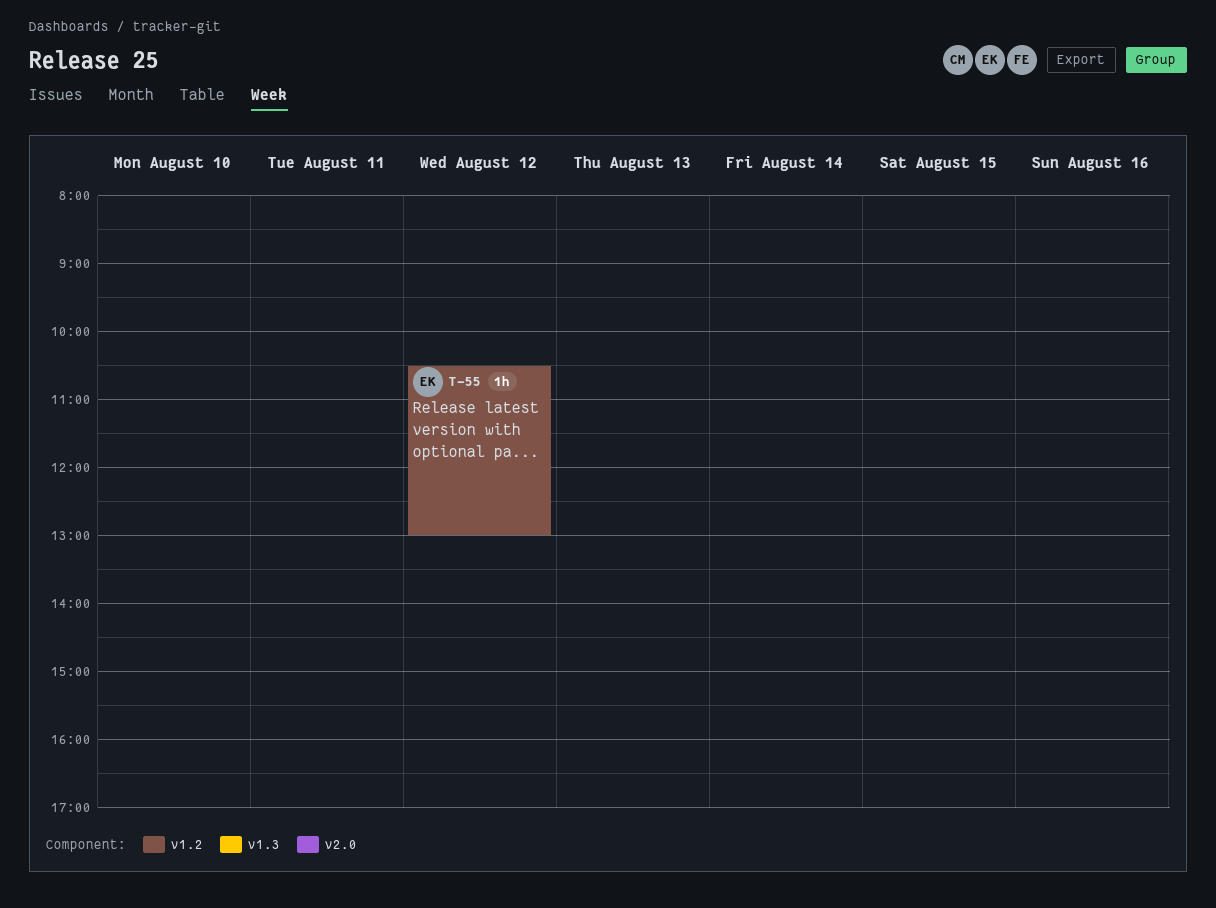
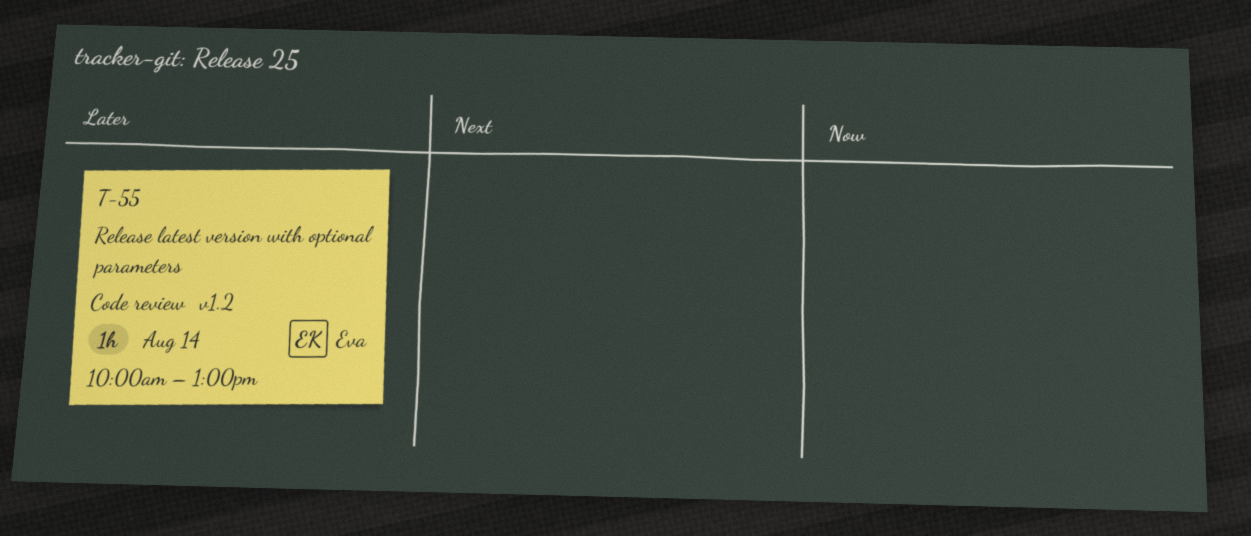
T-55, day: Aug 12 -> Aug 14
T-55, begins: 10:30 -> 10:00

